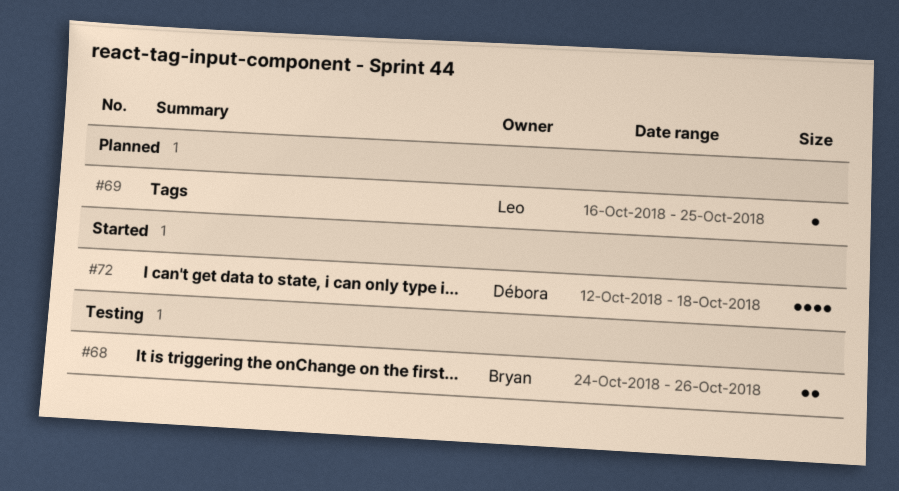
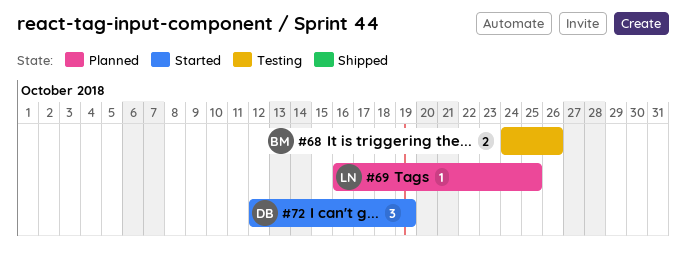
#72, estimate: 4 -> 3
#72, due: Oct 18 -> Oct 19

